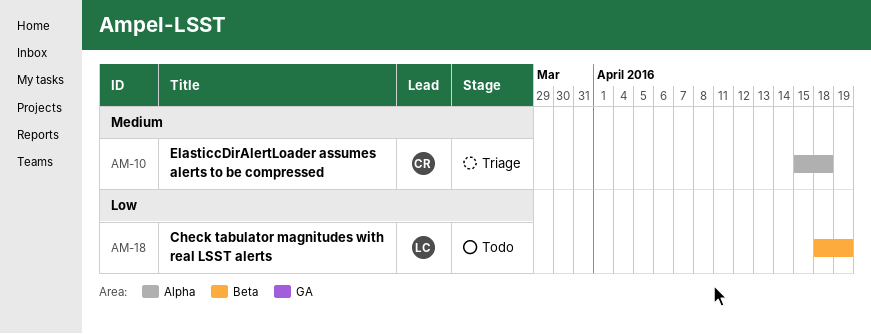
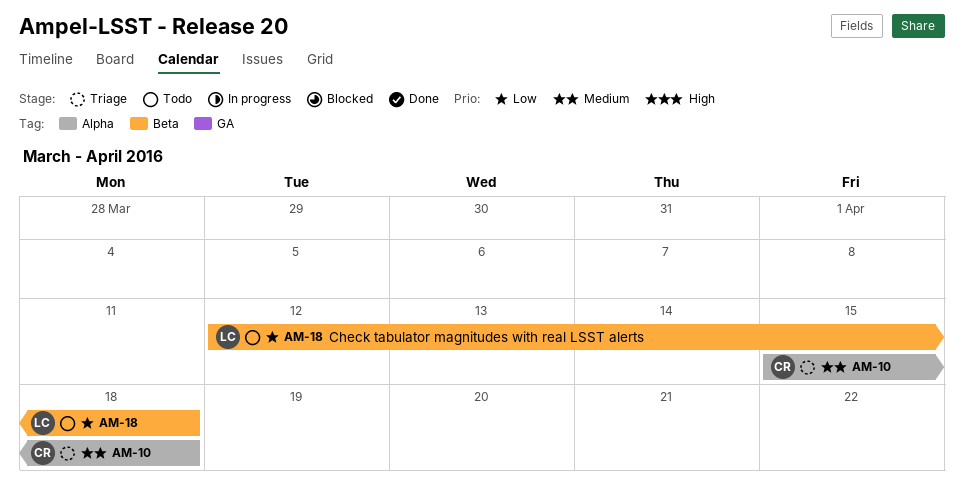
AM-18, start: Apr 18 -> Apr 12
AM-18, due: Apr 19 -> Apr 18

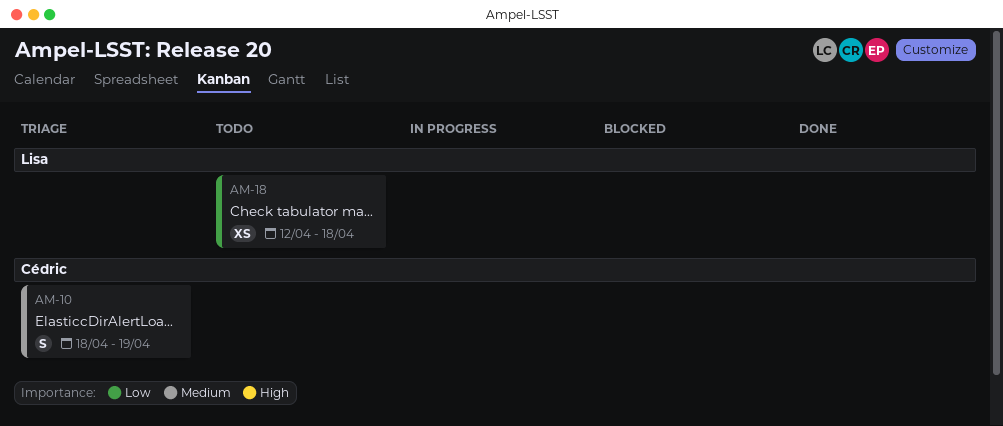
AM-10, start: Apr 15 -> Apr 18
AM-10, due: Apr 18 -> Apr 19

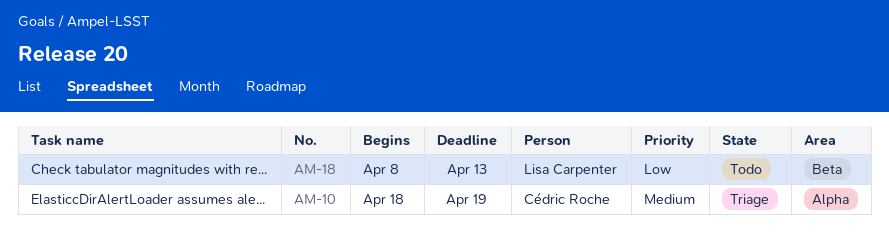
AM-18, start: Apr 12 -> Apr 8
AM-18, due: Apr 18 -> Apr 13

